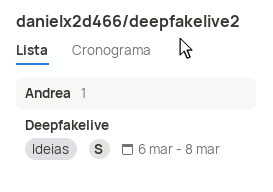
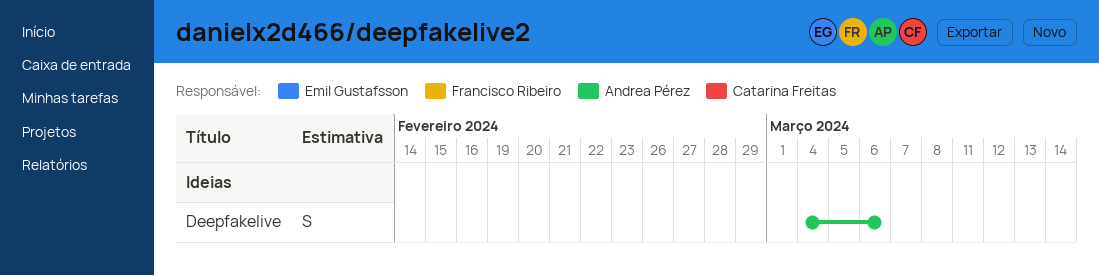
Deepfakelive, start: Mar 6 -> Mar 4
Deepfakelive, due: Mar 8 -> Mar 6

